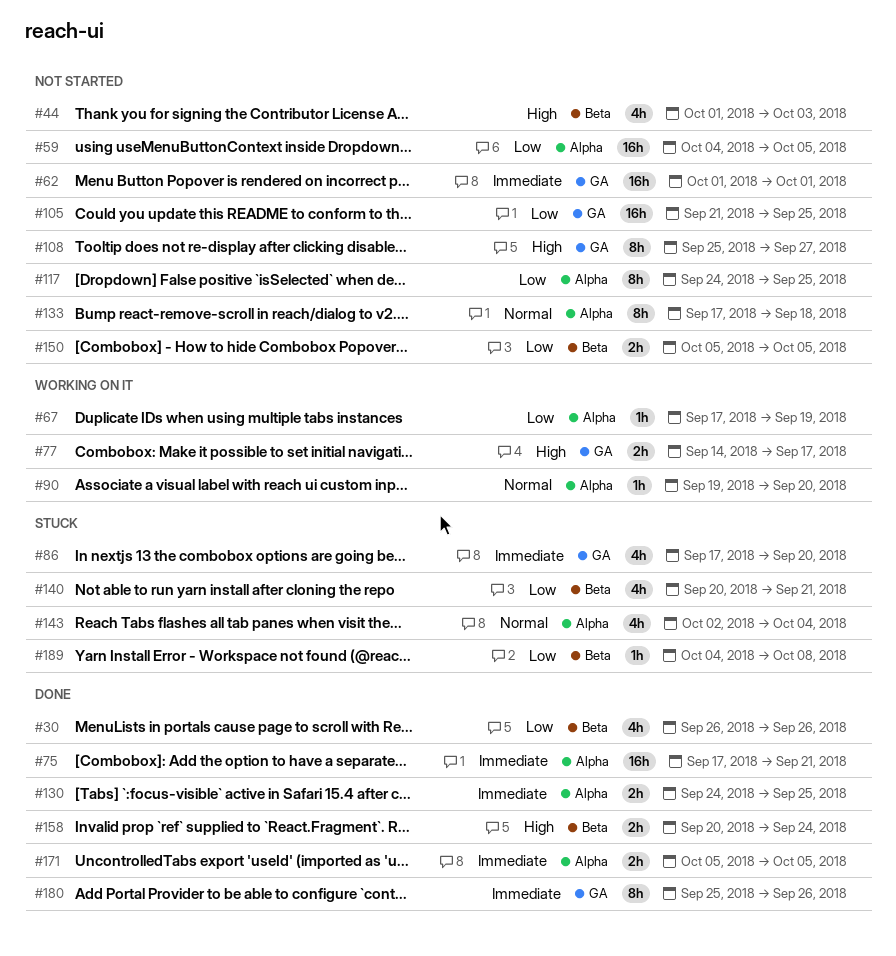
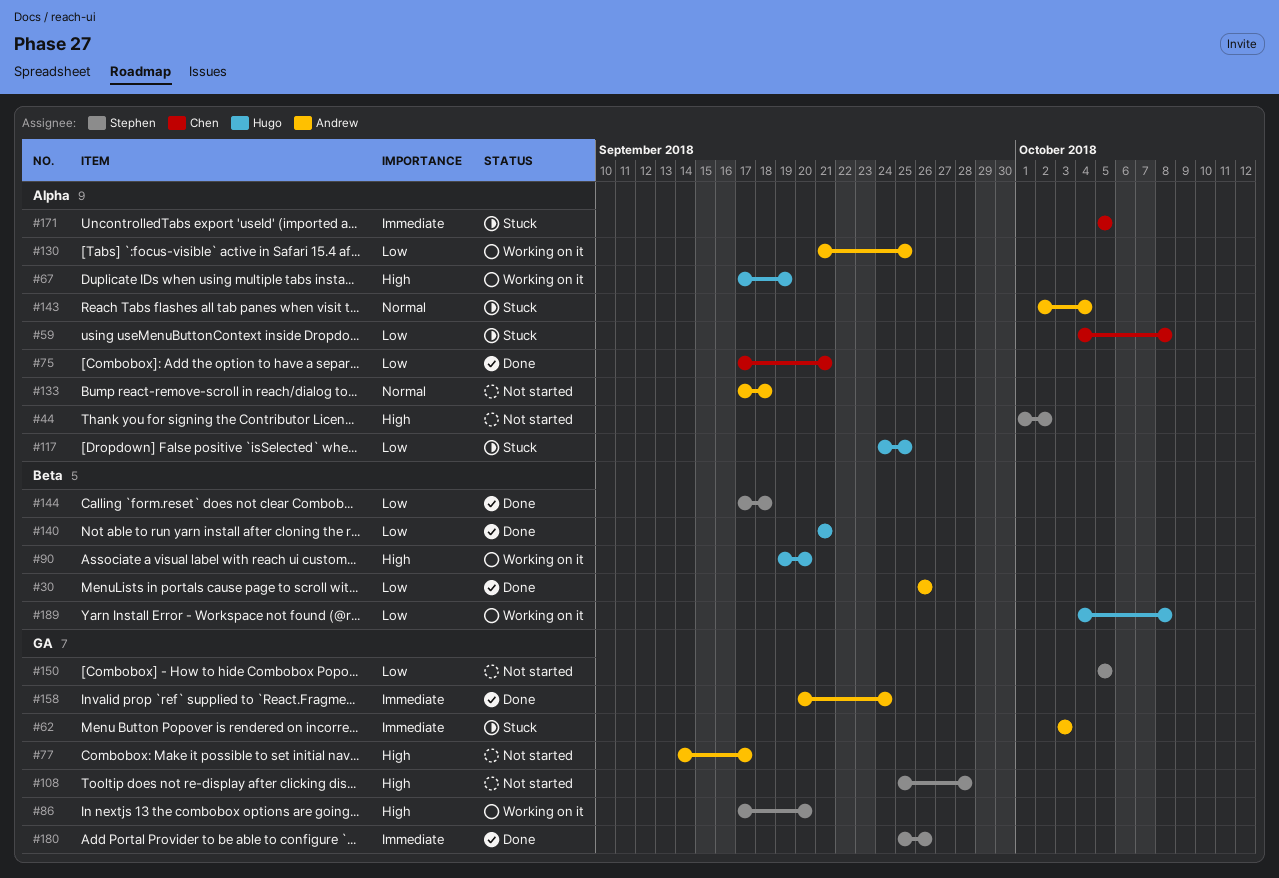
#44, label: Beta -> Alpha
#44, due: Oct 3 -> Oct 2
#59, status: Not started -> Stuck
#59, due: Oct 5 -> Oct 8
#62, status: Not started -> Stuck
#62, start: Oct 1 -> Oct 3
#62, due: Oct 1 -> Oct 3
#67, priority: Low -> High
#75, priority: Immediate -> Low
#77, status: Working on it -> Not started
#86, status: Stuck -> Working on it
#86, priority: Immediate -> High
#90, priority: Normal -> High
#90, label: Alpha -> Beta
#105: present -> none
#108, due: Sep 27 -> Sep 28
#117, status: Not started -> Stuck
#130, status: Done -> Working on it
#130, priority: Immediate -> Low
#130, start: Sep 24 -> Sep 21
#140, status: Stuck -> Done
#140, start: Sep 20 -> Sep 21
#144: none -> present
#150, label: Beta -> GA
#158, priority: High -> Immediate
#158, label: Beta -> GA
#171, status: Done -> Stuck
#189, status: Stuck -> Working on it

